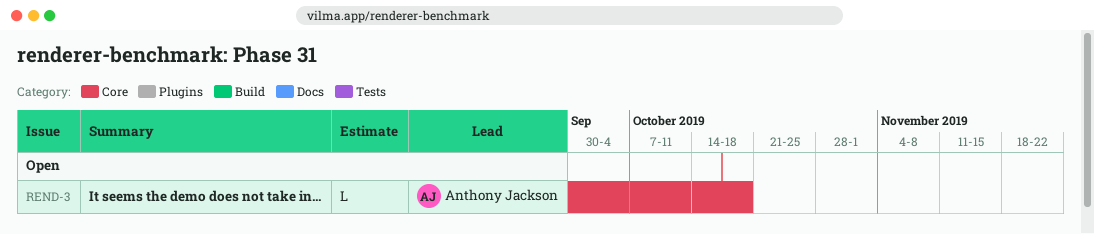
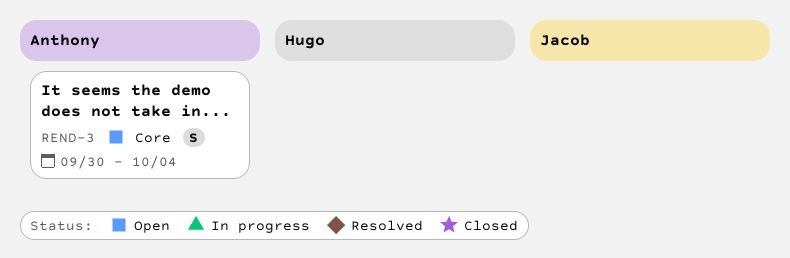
REND-3, estimate: L -> S
REND-3, due: Oct 18 -> Oct 4

